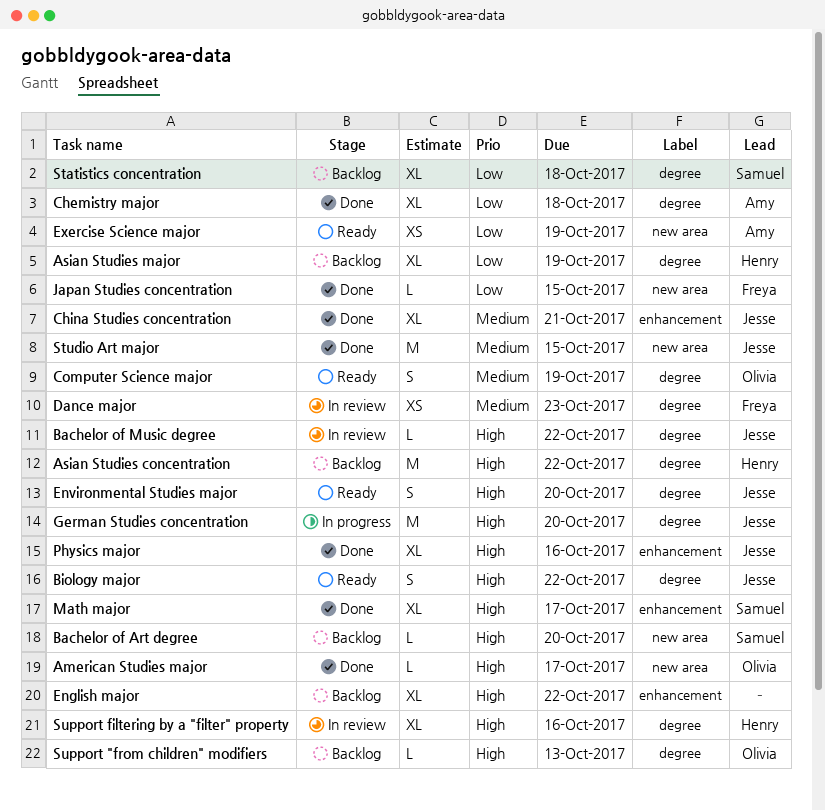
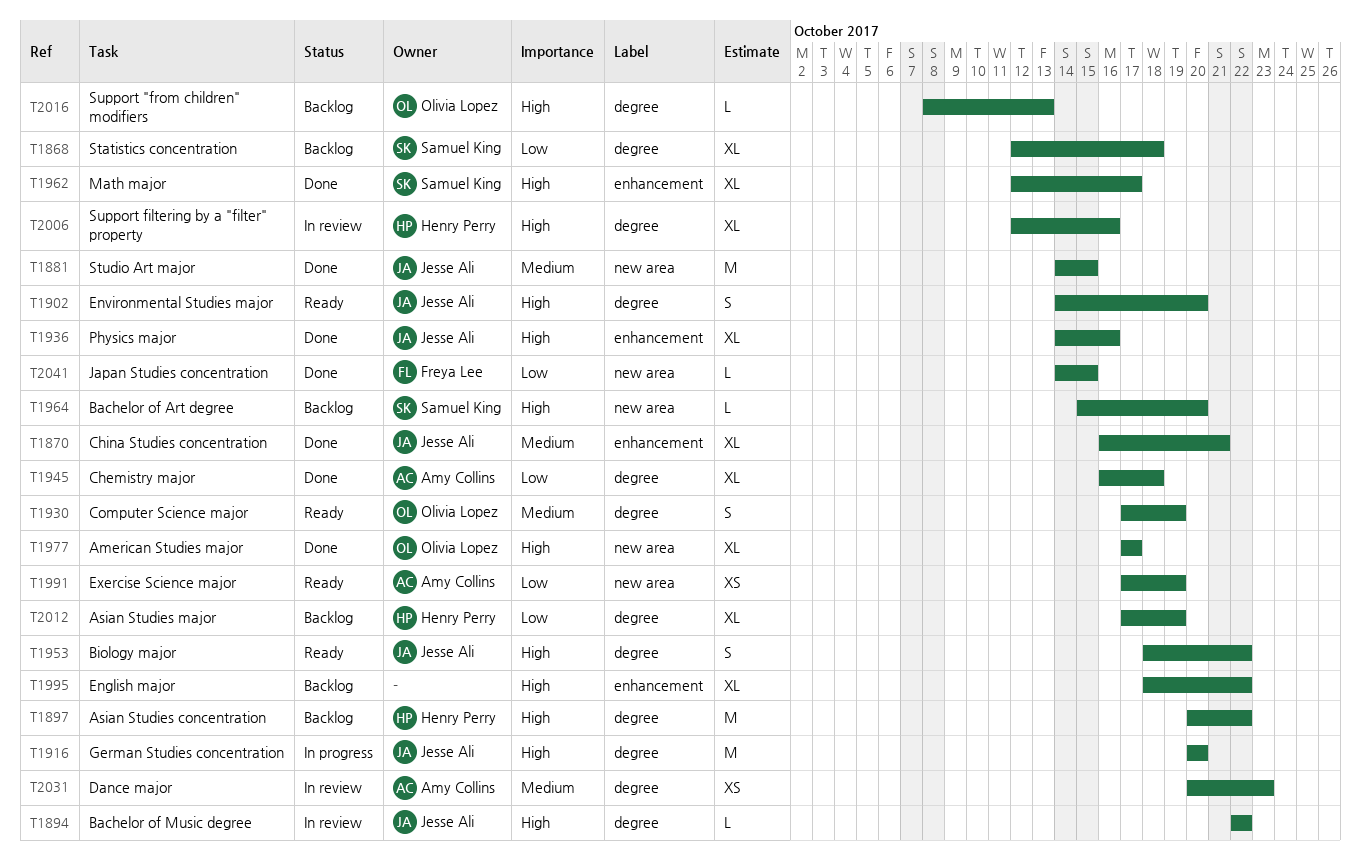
American Studies major, estimate: L -> XL
Dance major, owner: Freya Lee -> Amy Collins

